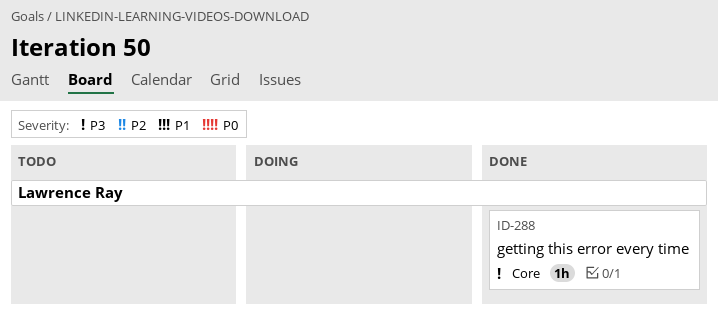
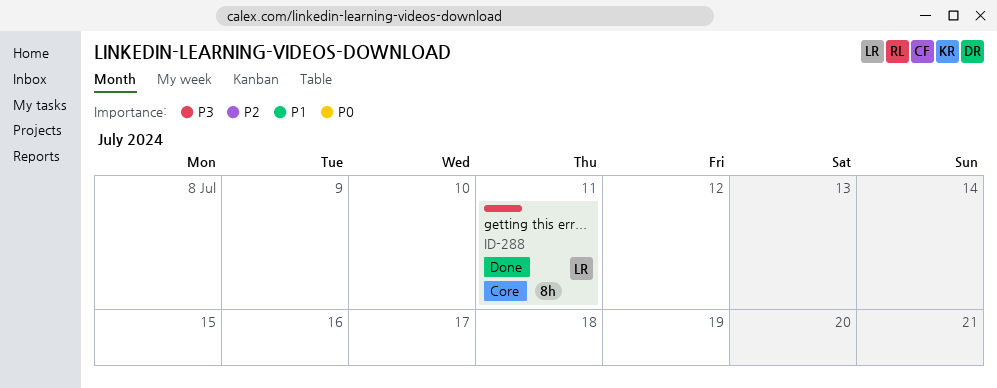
ID-288, estimate: 1h -> 8h

